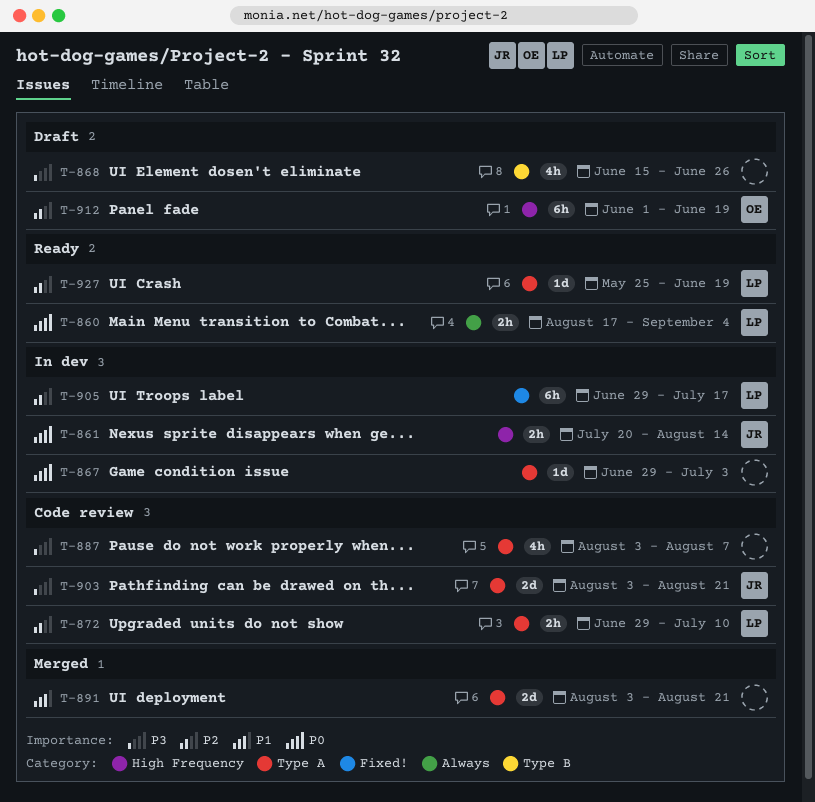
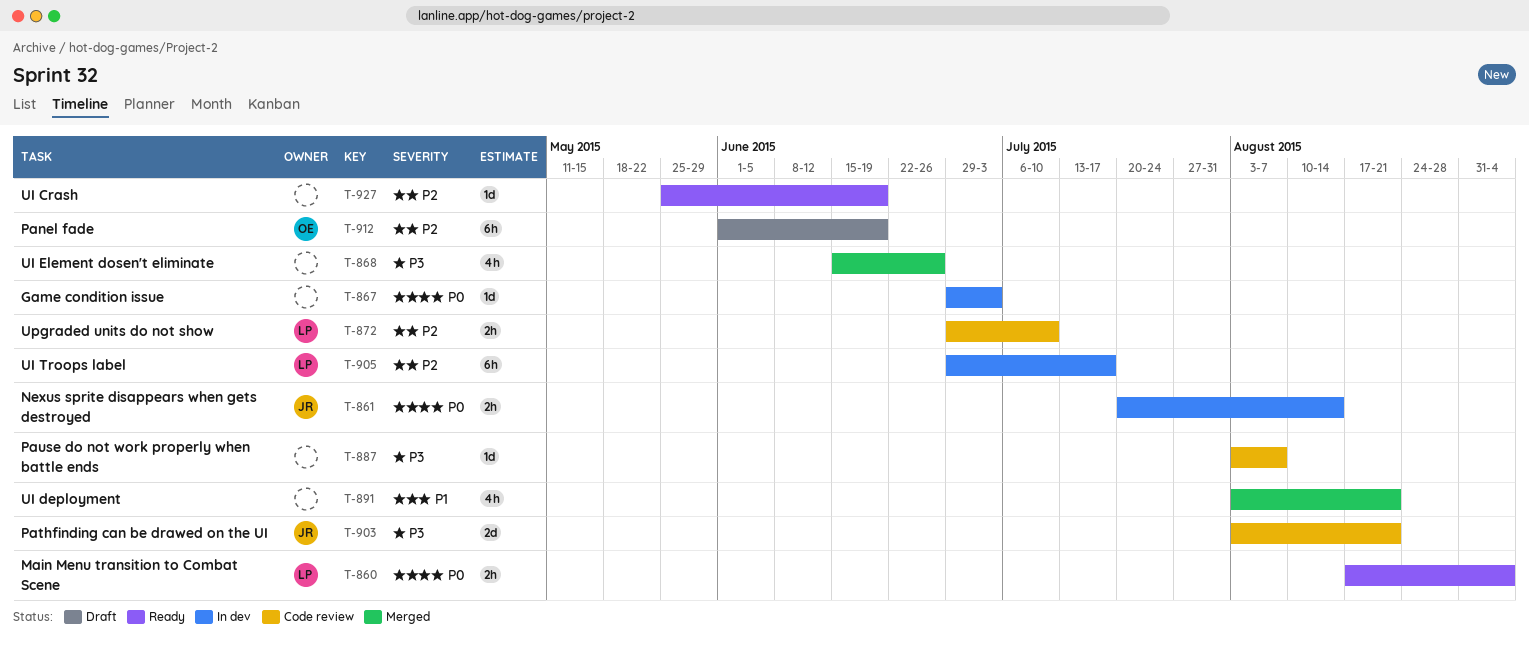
T-868, status: Draft -> Merged
T-887, estimate: 4h -> 1d
T-891, estimate: 2d -> 4h
T-927, owner: LP -> none

